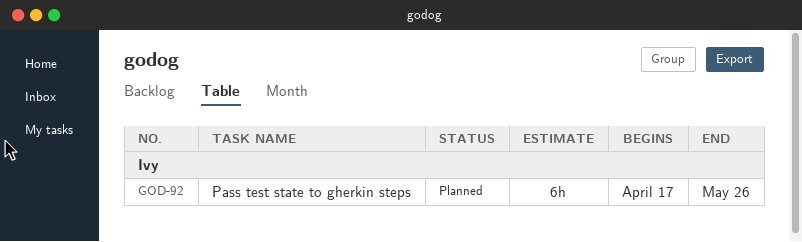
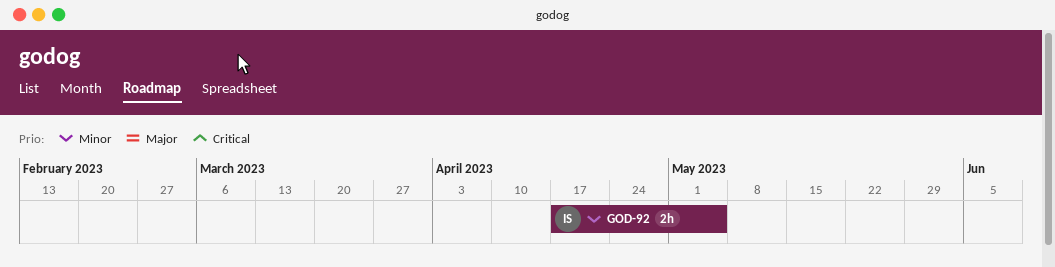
GOD-92, estimate: 6h -> 2h
GOD-92, due: May 26 -> May 5

